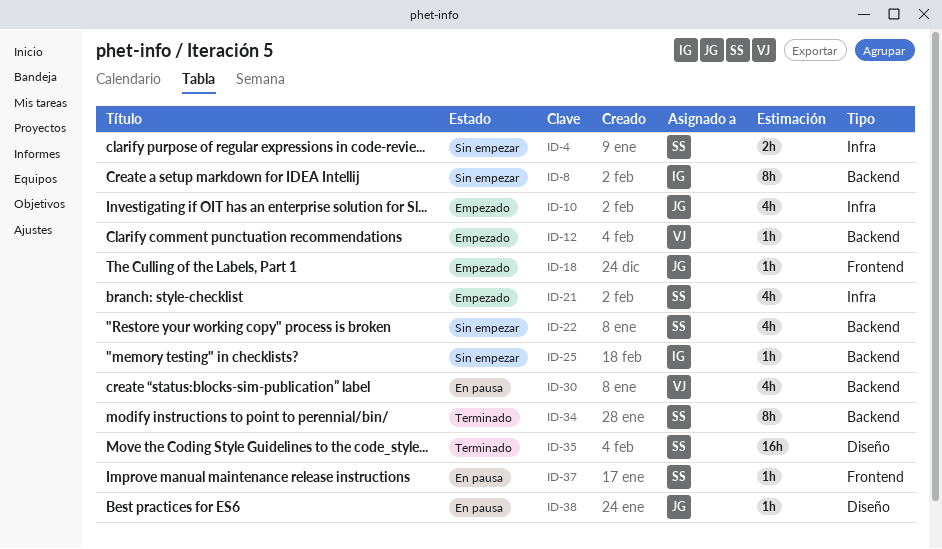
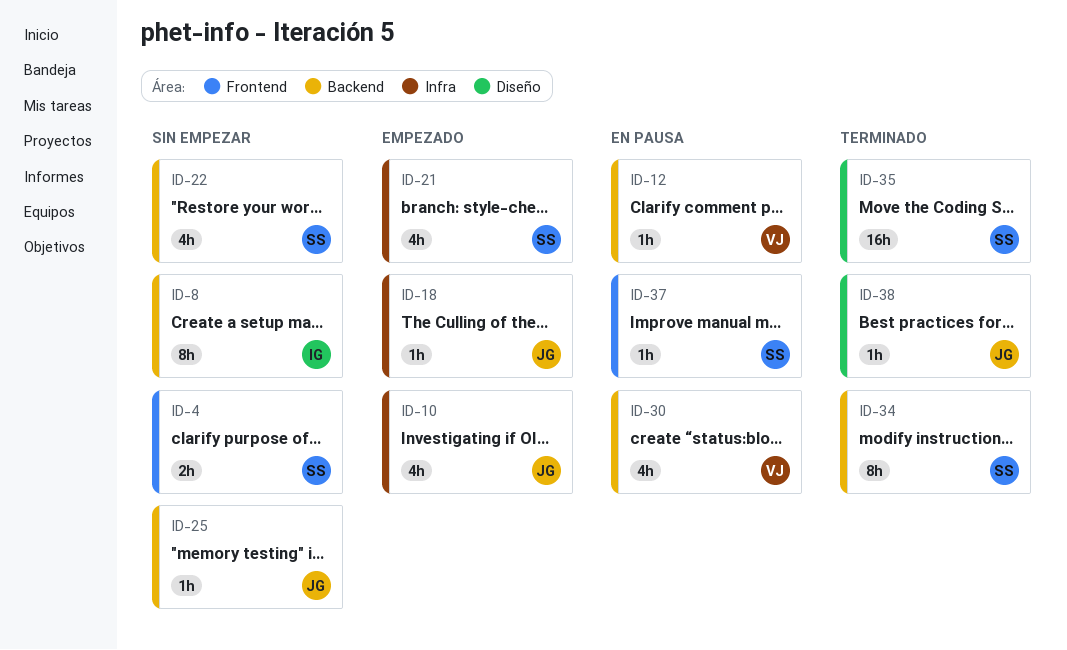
ID-4, label: Infra -> Frontend
ID-12, status: Empezado -> En pausa
ID-18, label: Frontend -> Infra
ID-25, owner: IG -> JG
ID-38, status: En pausa -> Terminado

